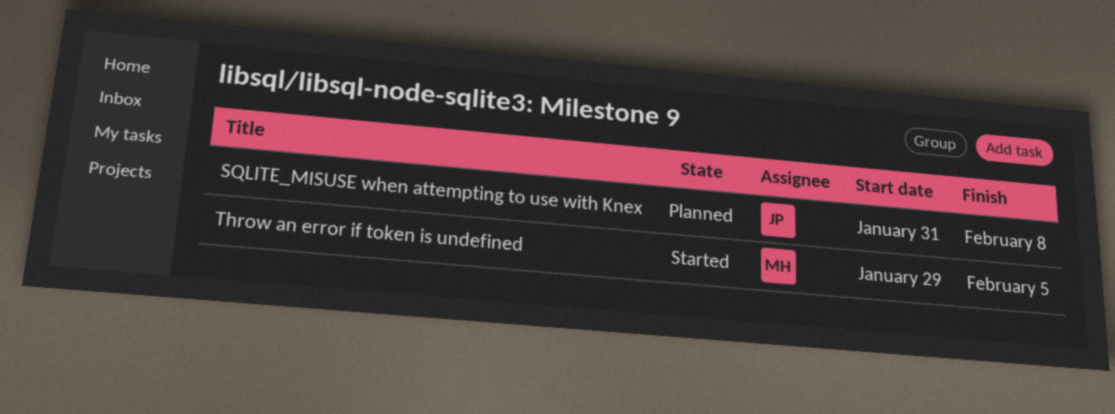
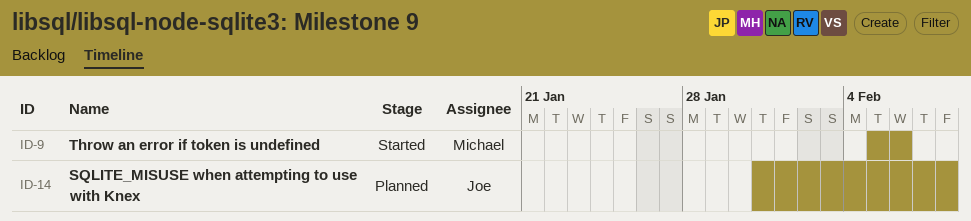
Throw an error if token is undefined, start: Jan 29 -> Feb 5
Throw an error if token is undefined, due: Feb 5 -> Feb 6

